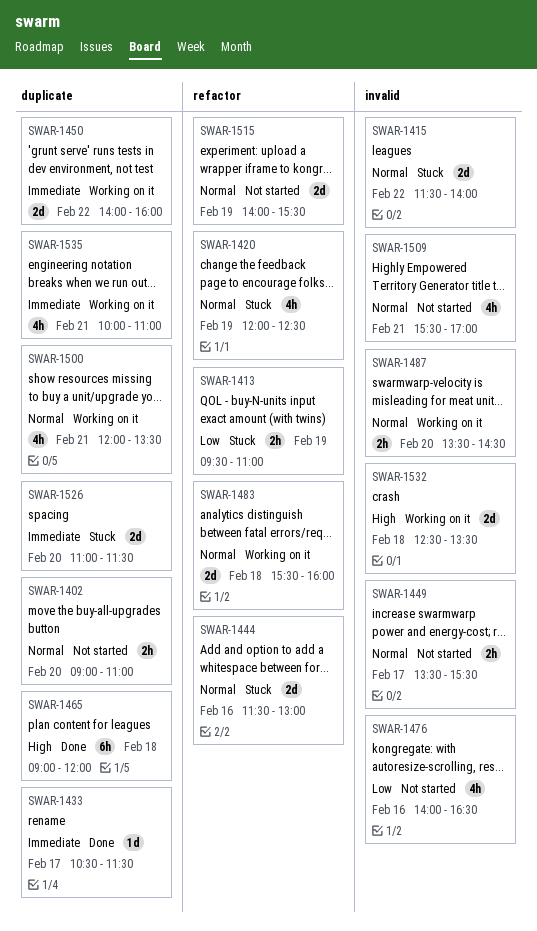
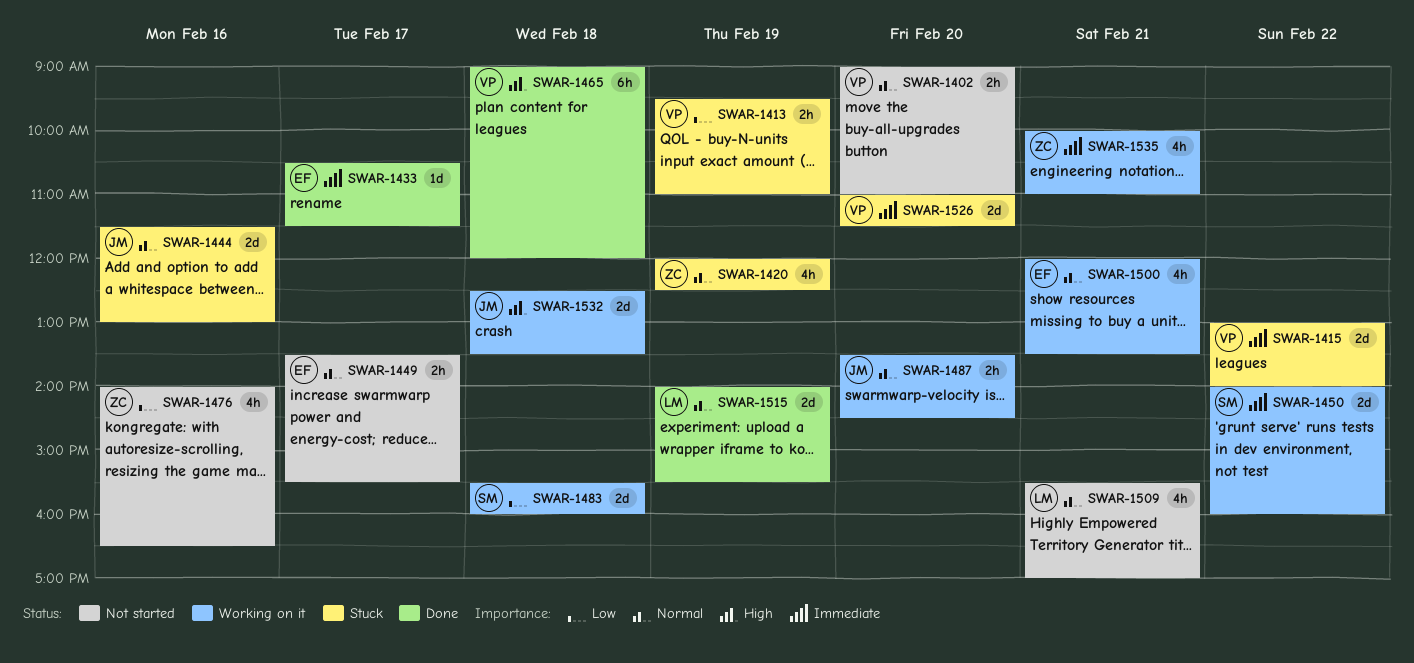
SWAR-1415, priority: Normal -> Immediate
SWAR-1415, begins: 11:30 -> 13:00
SWAR-1483, priority: Normal -> Low
SWAR-1515, status: Not started -> Done

